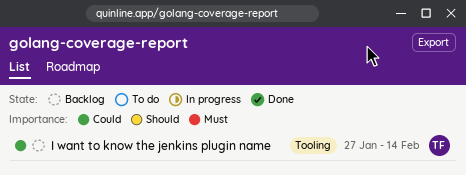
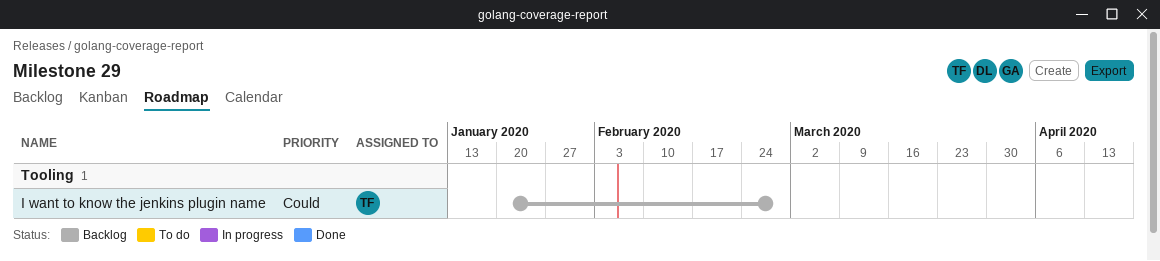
I want to know the jenkins plugin name, start: Jan 27 -> Jan 20
I want to know the jenkins plugin name, due: Feb 14 -> Feb 28

